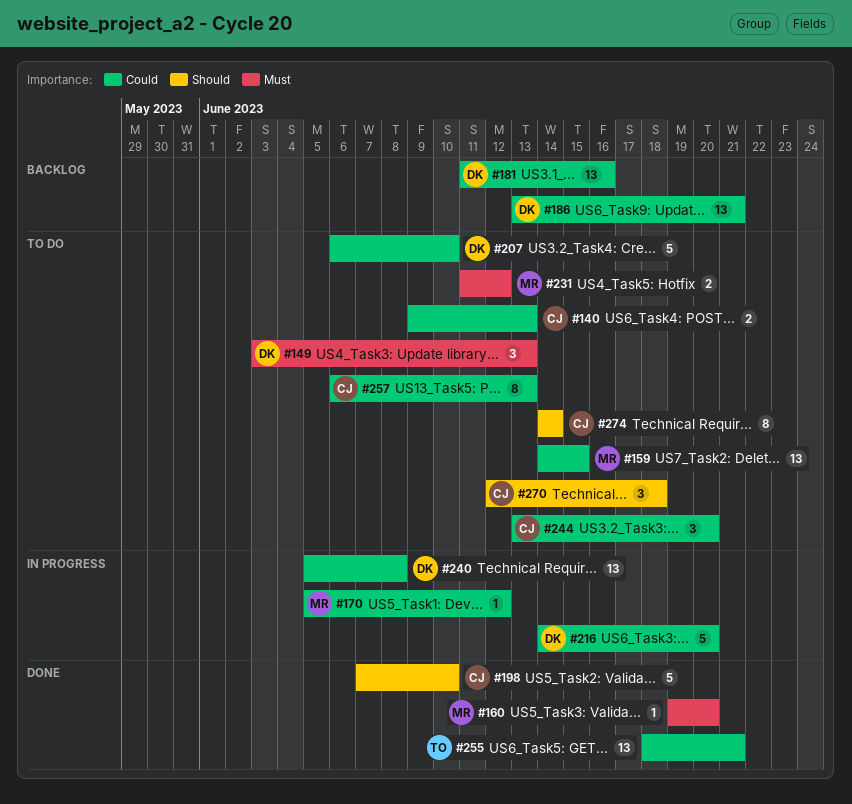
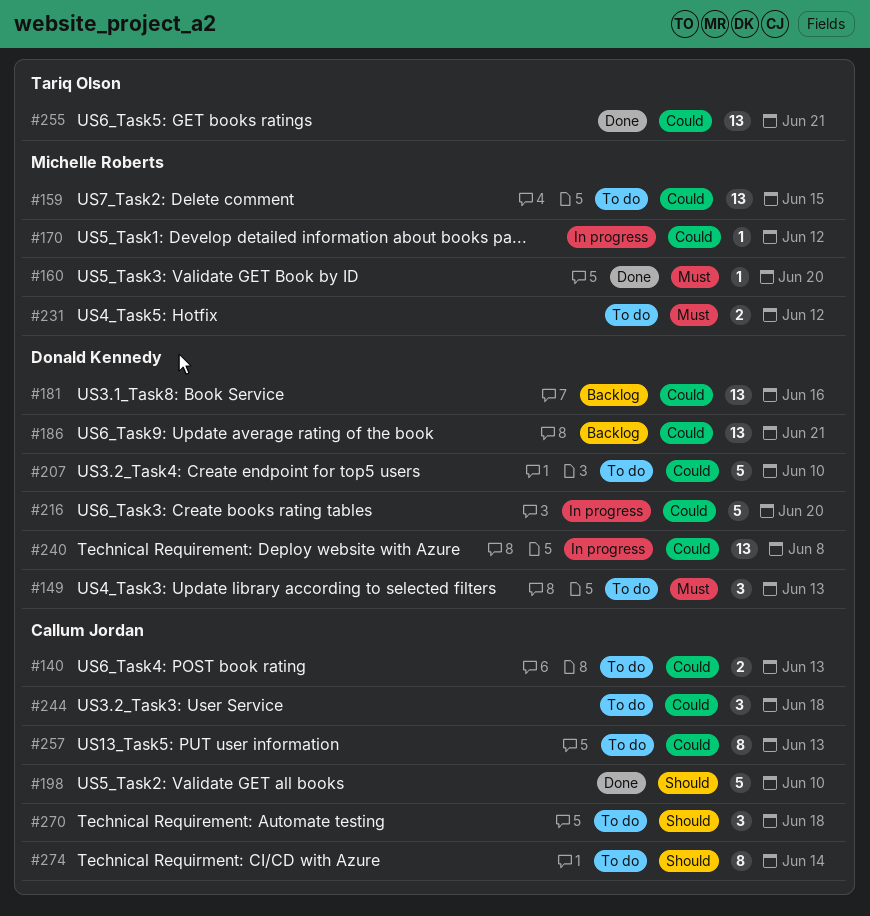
#244, due: Jun 20 -> Jun 18

